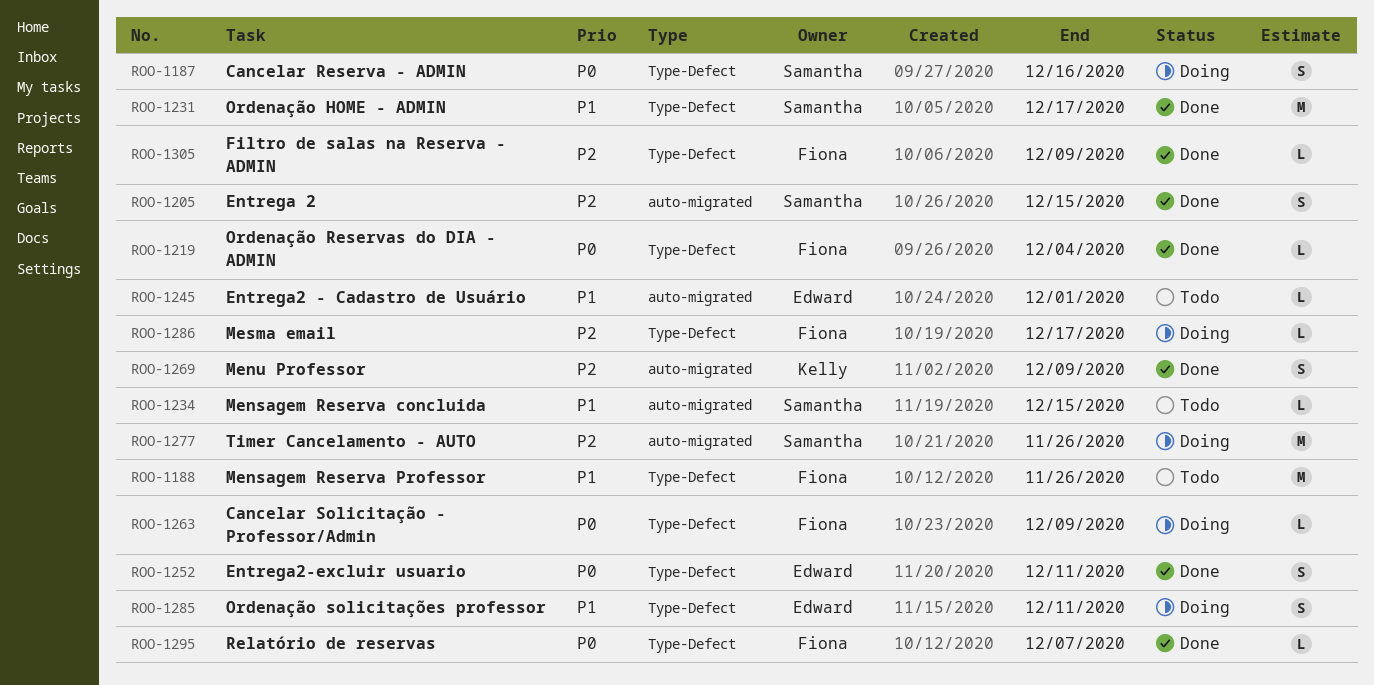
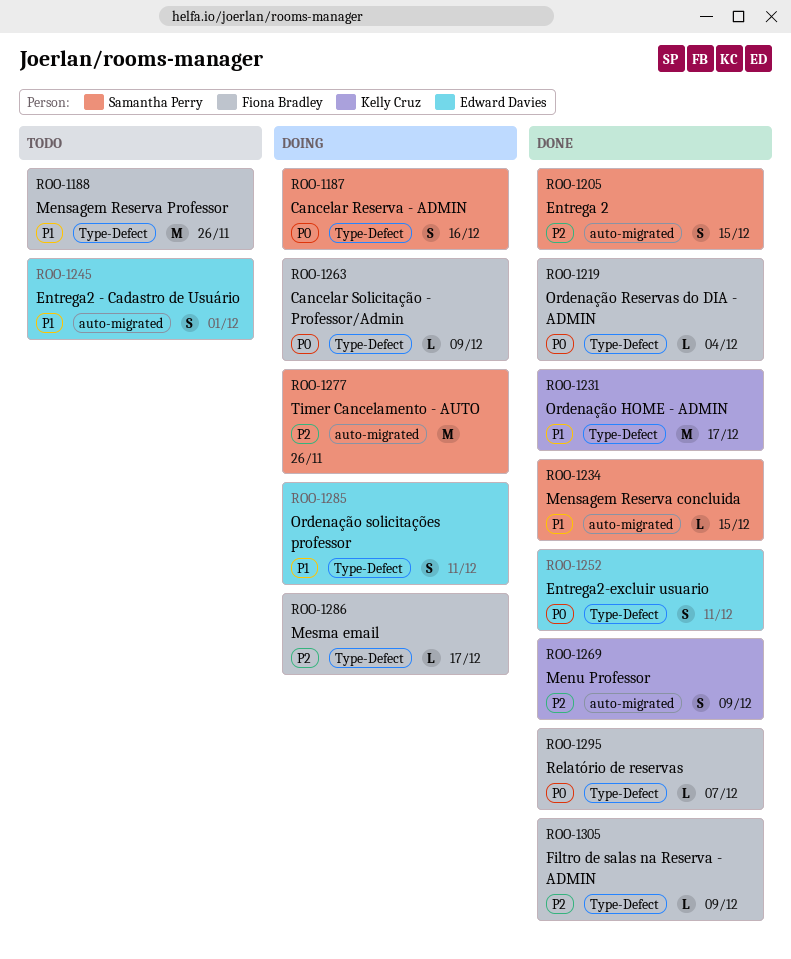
ROO-1231, owner: Samantha Perry -> Kelly Cruz
ROO-1234, status: Todo -> Done
ROO-1245, estimate: L -> S

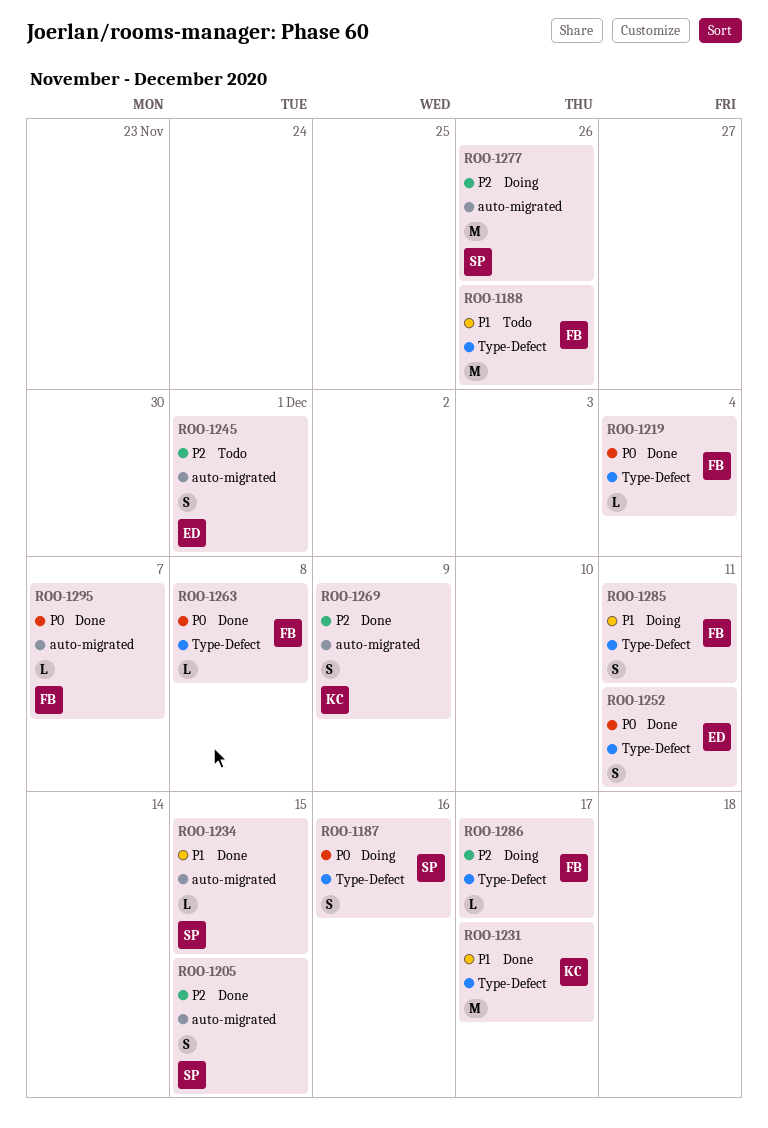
ROO-1245, priority: P1 -> P2
ROO-1263, status: Doing -> Done
ROO-1263, due: Dec 9 -> Dec 8
ROO-1285, owner: Edward Davies -> Fiona Bradley
ROO-1295, label: Type-Defect -> auto-migrated
ROO-1305: present -> none

